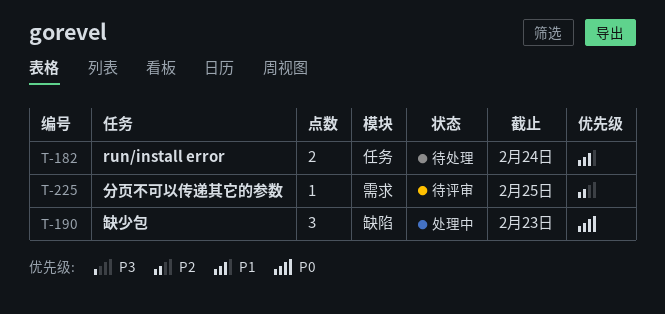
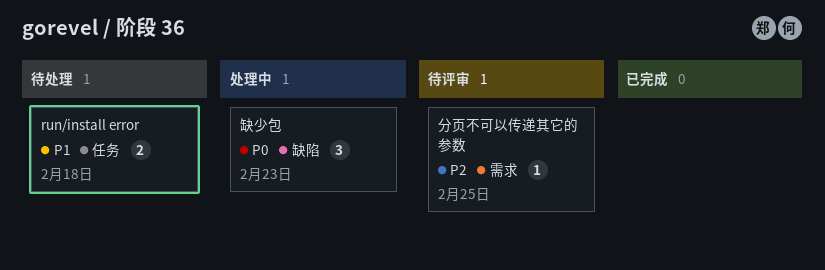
run/install error, due: Feb 24 -> Feb 18

